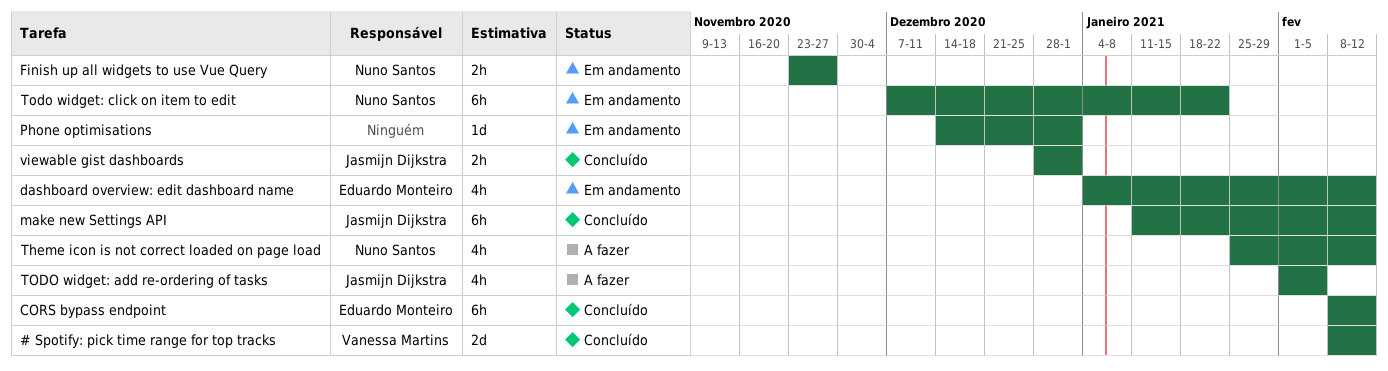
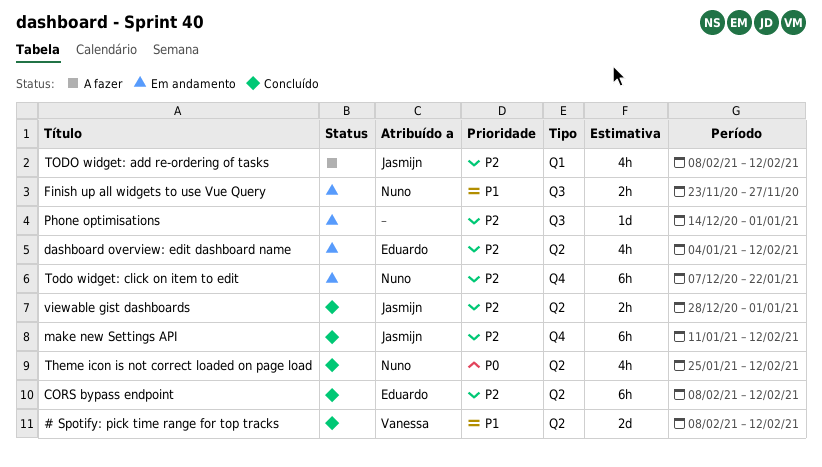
Theme icon is not correct loaded on page load, status: A fazer -> Concluído
TODO widget: add re-ordering of tasks, start: Feb 1 -> Feb 8
TODO widget: add re-ordering of tasks, due: Feb 5 -> Feb 12

